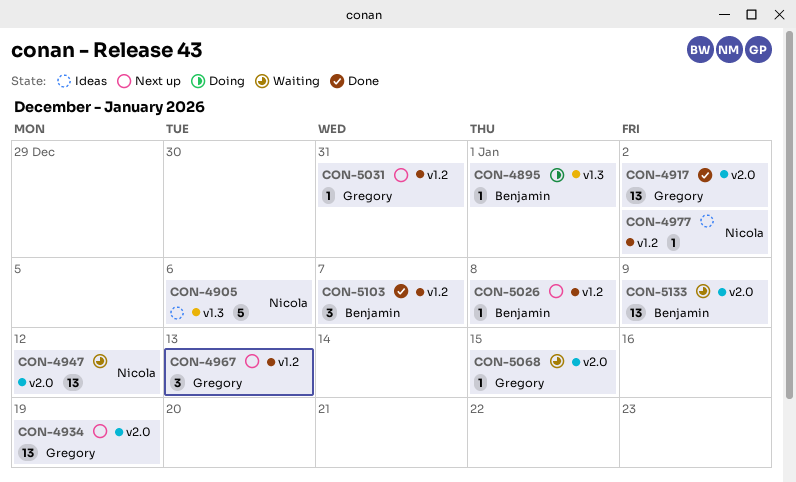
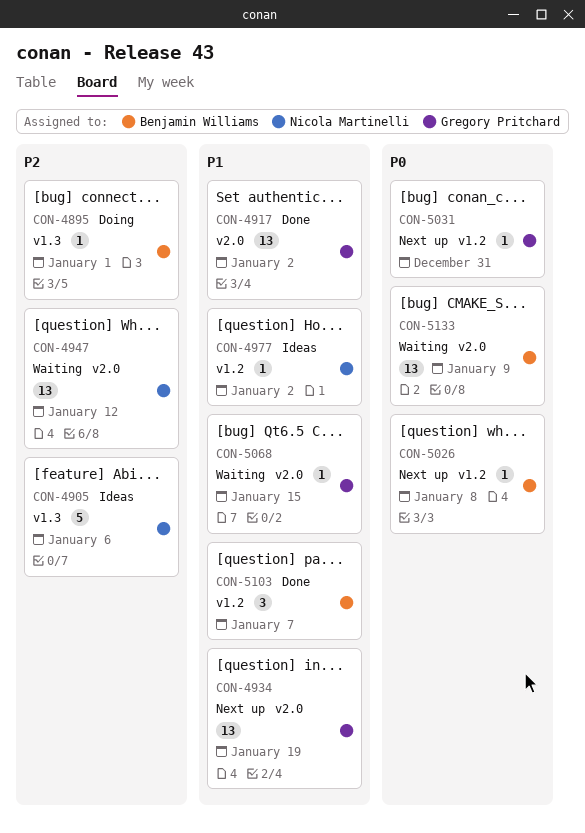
CON-4967: present -> none

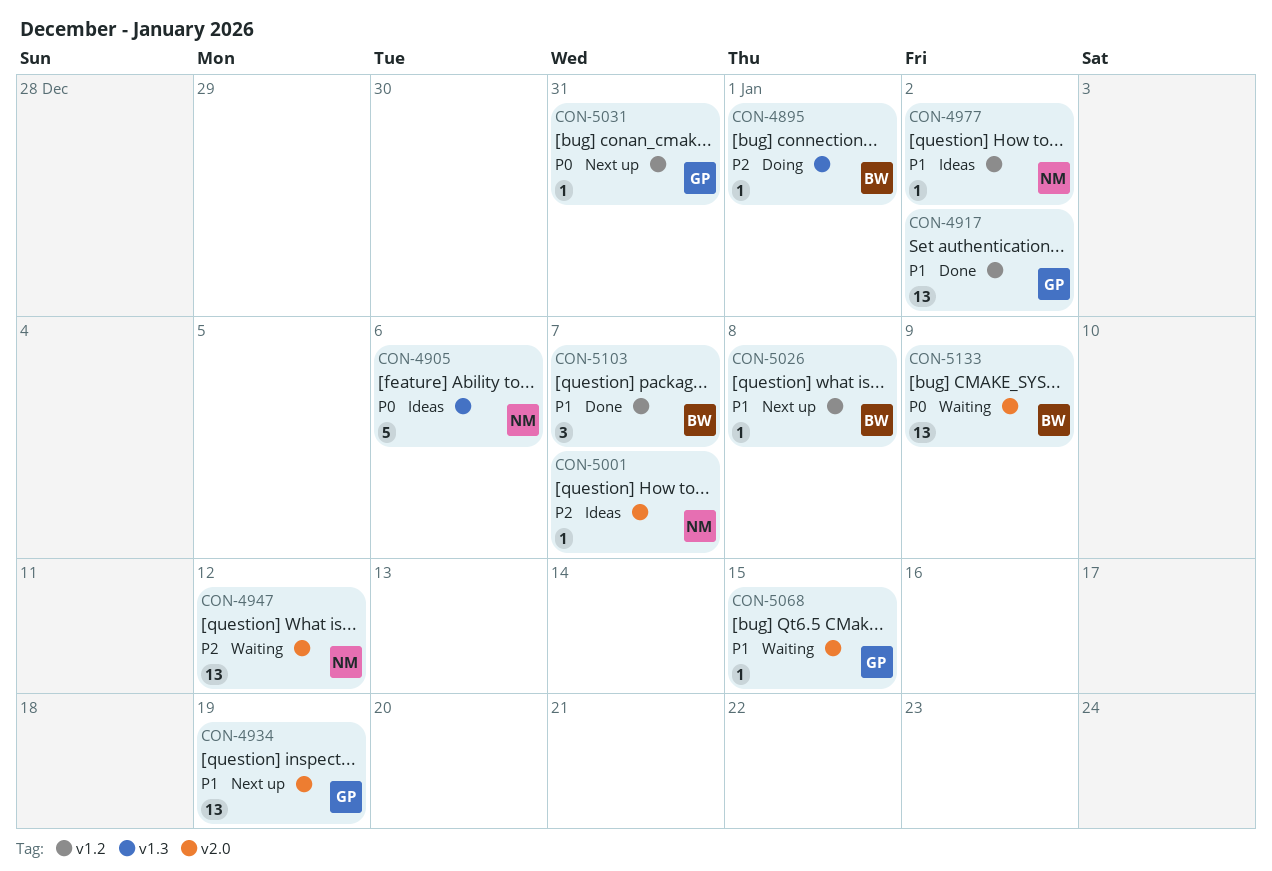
CON-4905, priority: P2 -> P0
CON-4917, label: v2.0 -> v1.2
CON-5001: none -> present
CON-5026, priority: P0 -> P1

